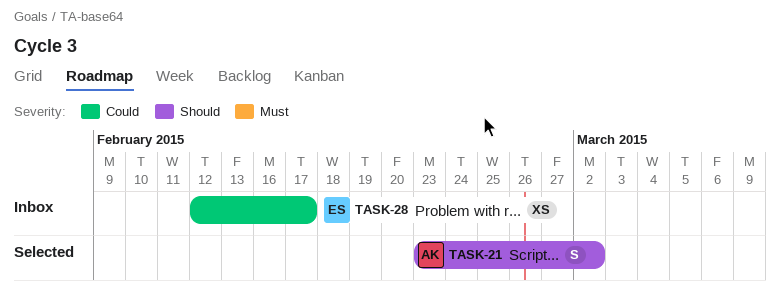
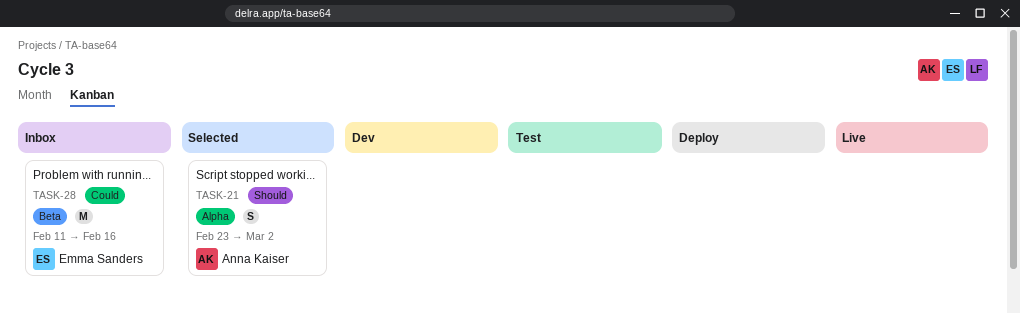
TASK-28, estimate: XS -> M
TASK-28, start: Feb 12 -> Feb 11
TASK-28, due: Feb 17 -> Feb 16

